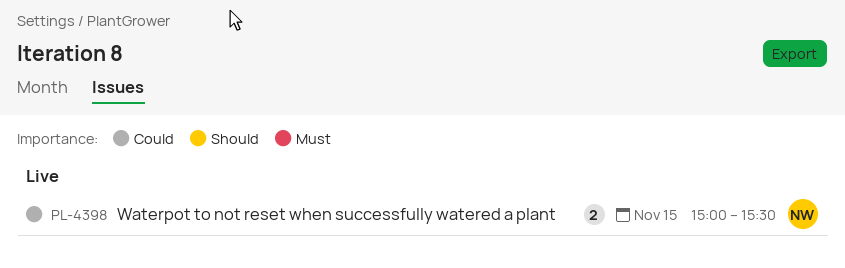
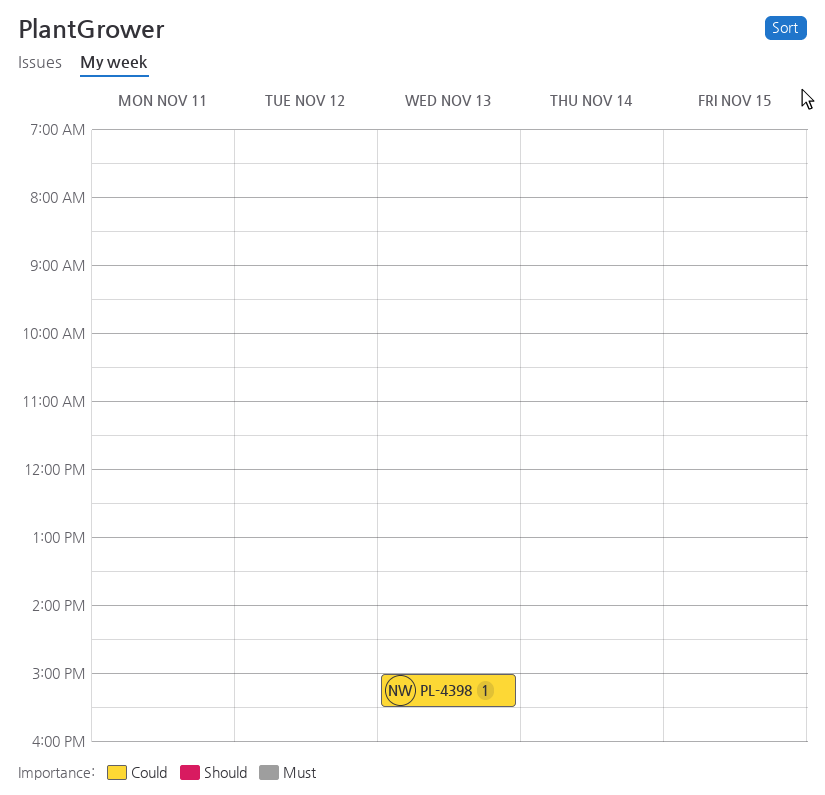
PL-4398, estimate: 2 -> 1
PL-4398, day: Nov 15 -> Nov 13

